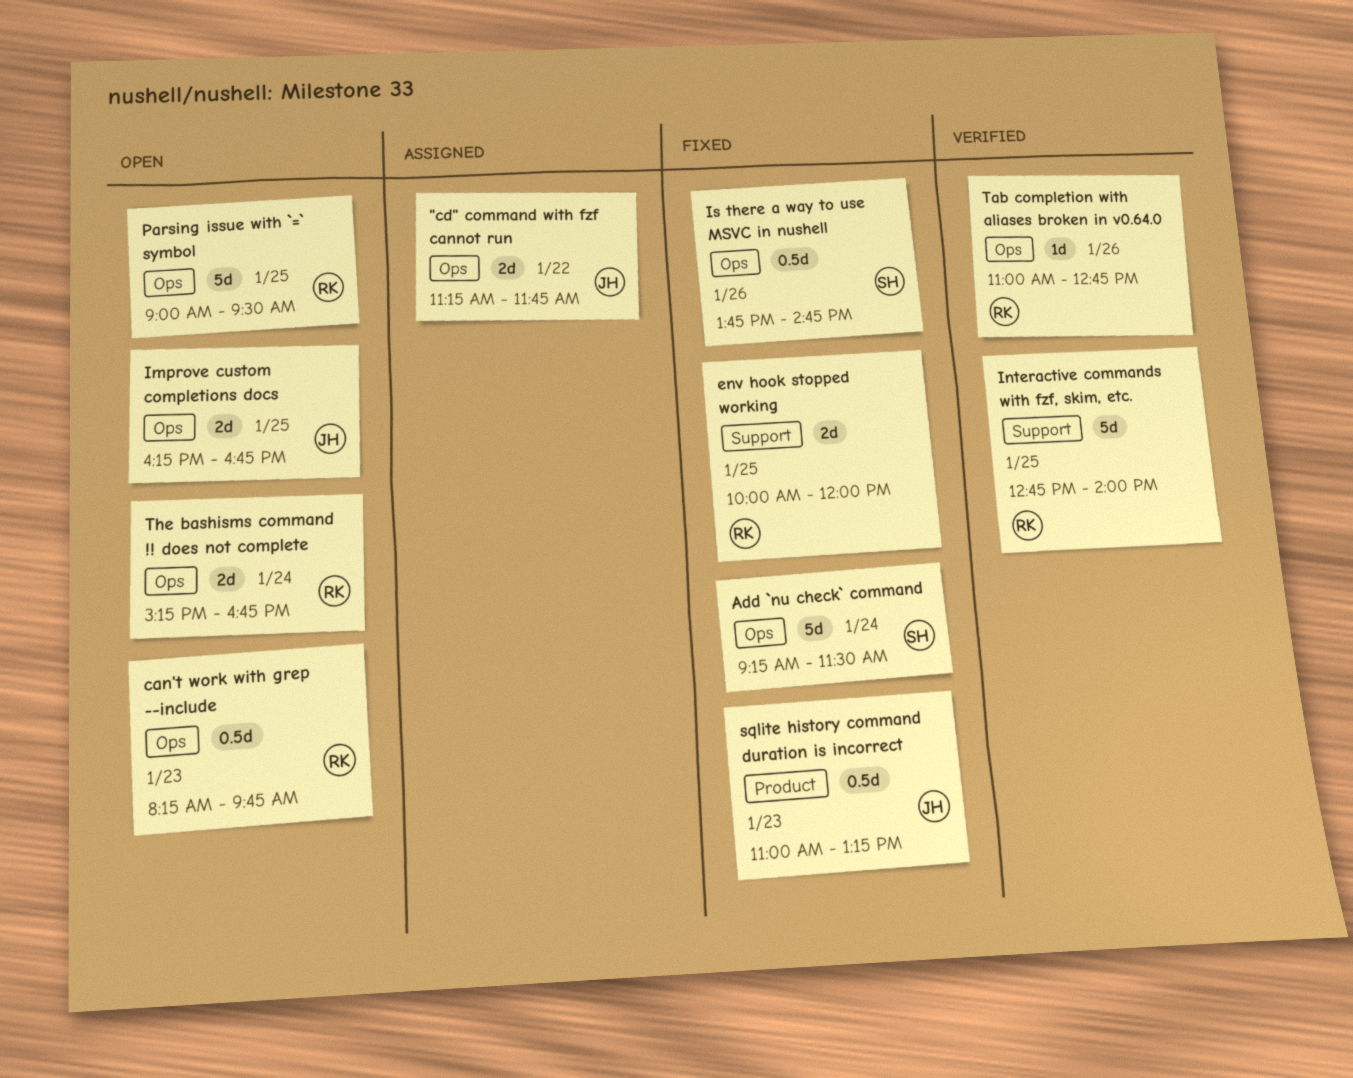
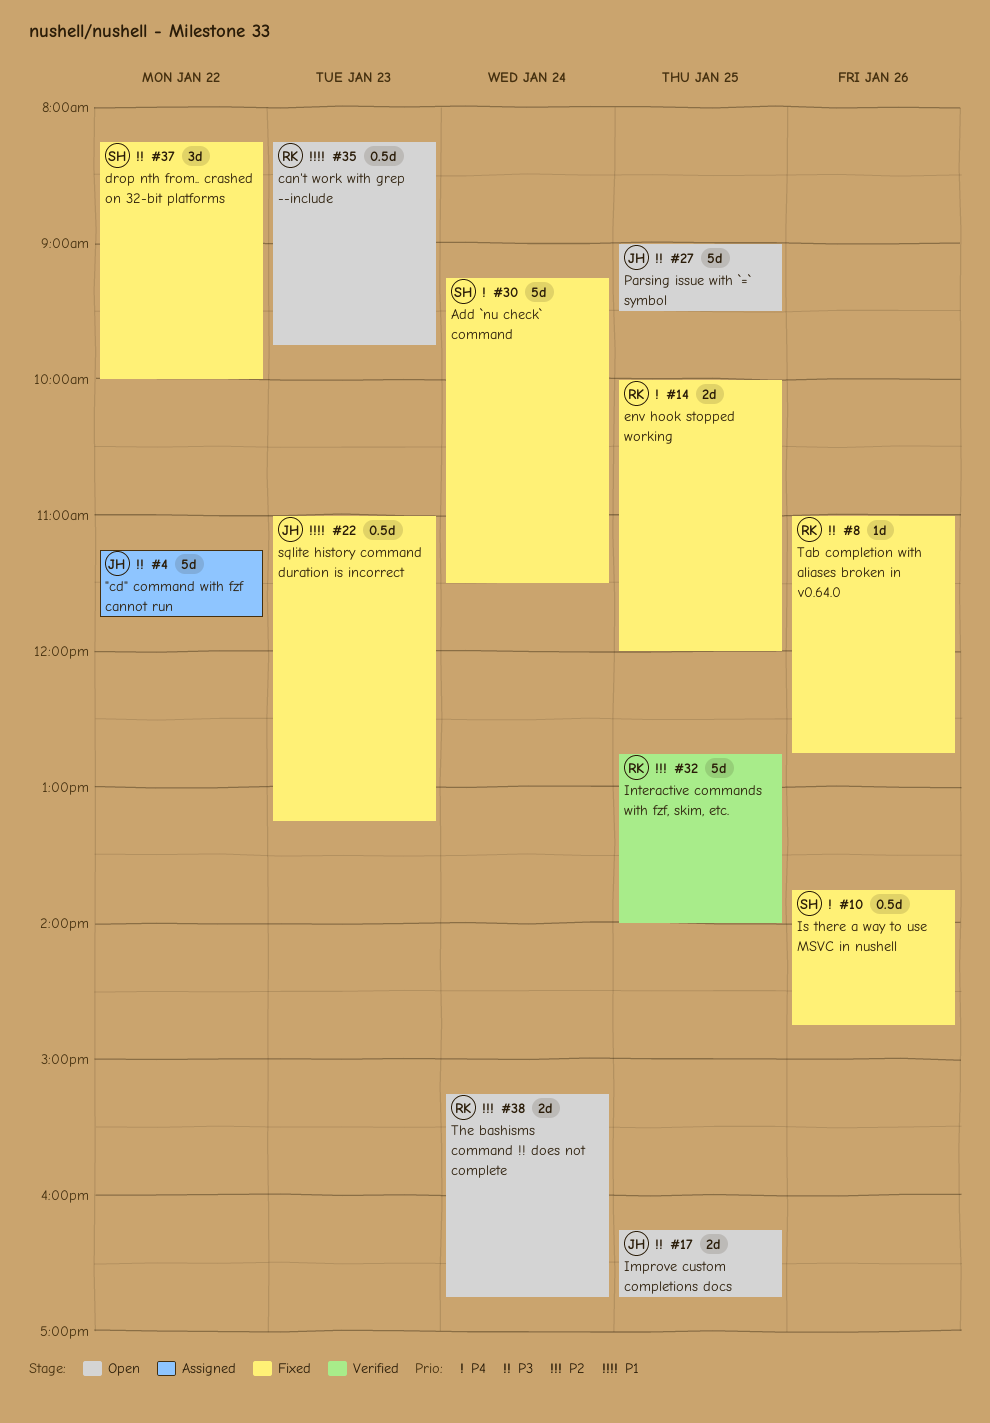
"cd" command with fzf cannot run, estimate: 2d -> 5d
drop nth from.. crashed on 32-bit platforms: none -> present
Parsing issue with `=` symbol, owner: RK -> JH
Tab completion with aliases broken in v0.64.0, status: Verified -> Fixed

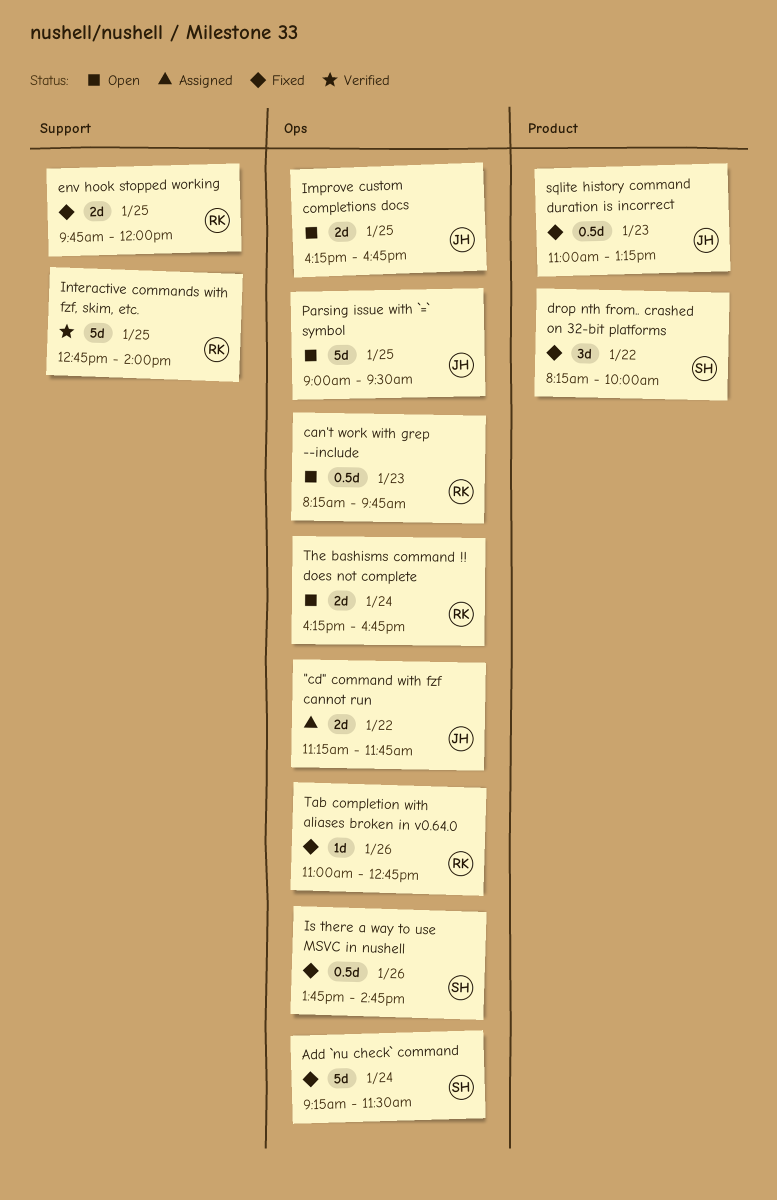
"cd" command with fzf cannot run, estimate: 5d -> 2d
env hook stopped working, begins: 10:00 -> 09:45
The bashisms command !! does not complete, begins: 15:15 -> 16:15

